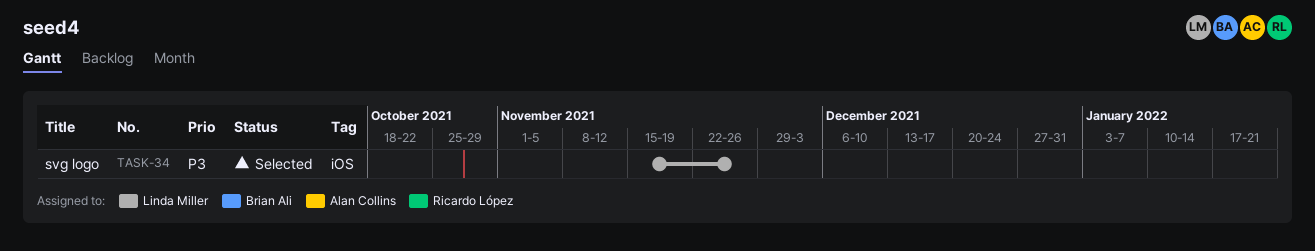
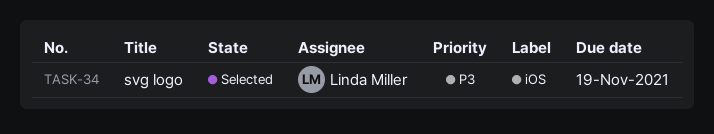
TASK-34, due: Nov 26 -> Nov 19

